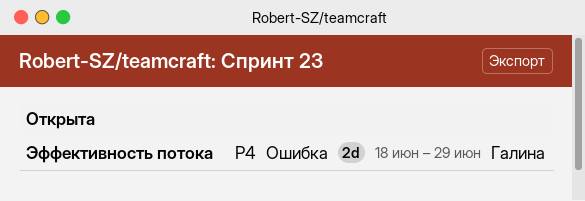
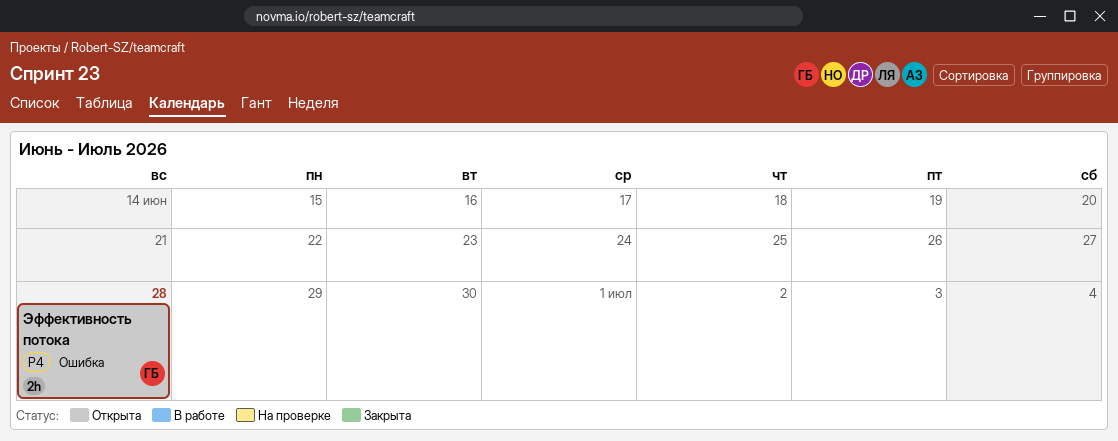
Эффективность потока, estimate: 2d -> 2h
Эффективность потока, due: Jun 29 -> Jun 28

